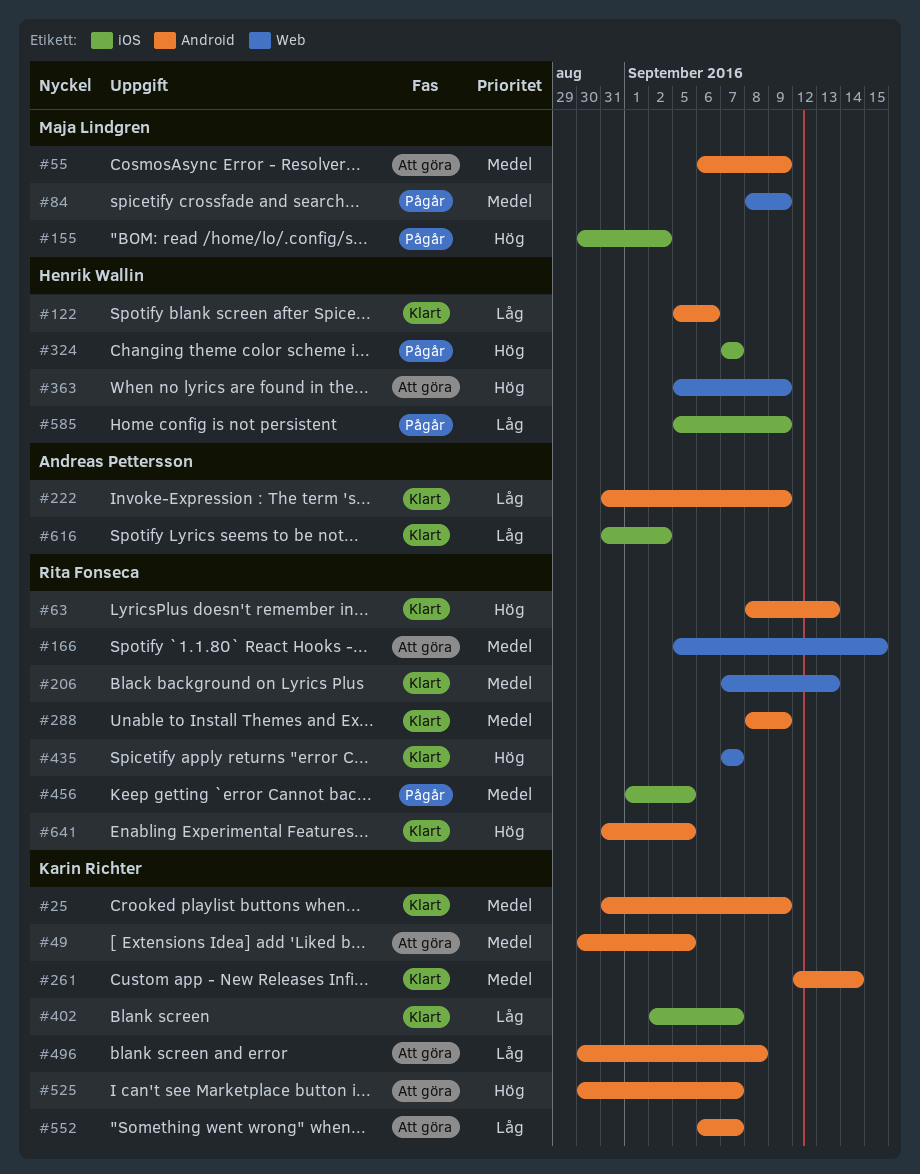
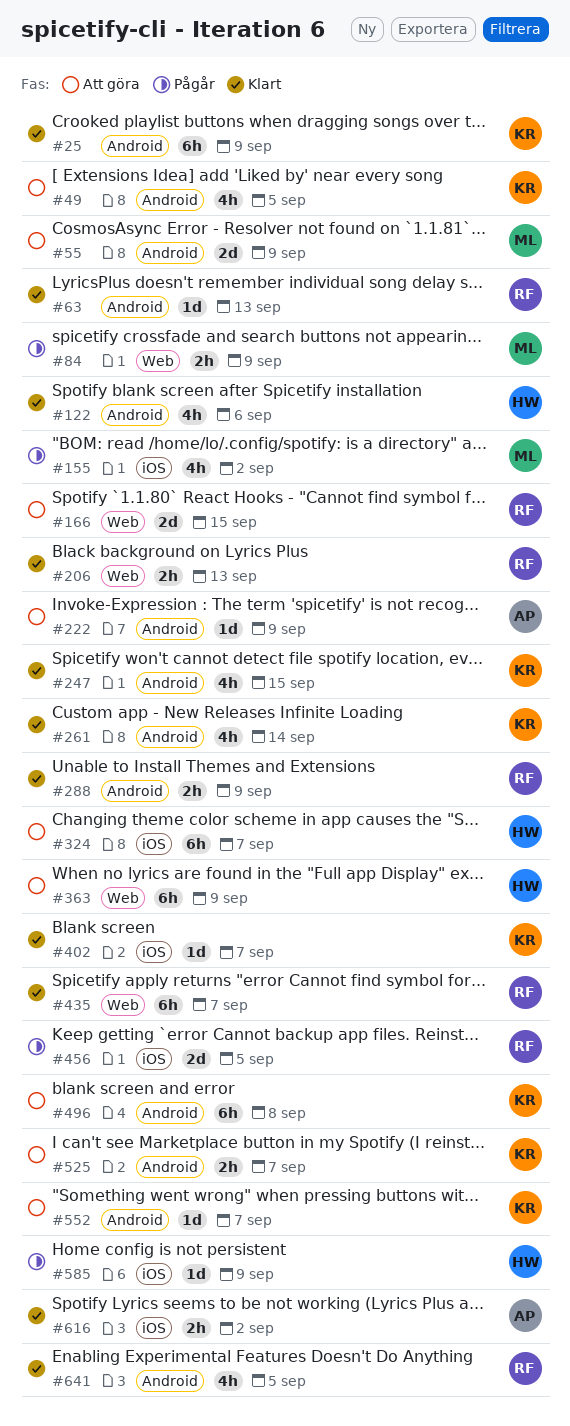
#222, status: Klart -> Att göra
#247: none -> present
#324, status: Pågår -> Att göra

